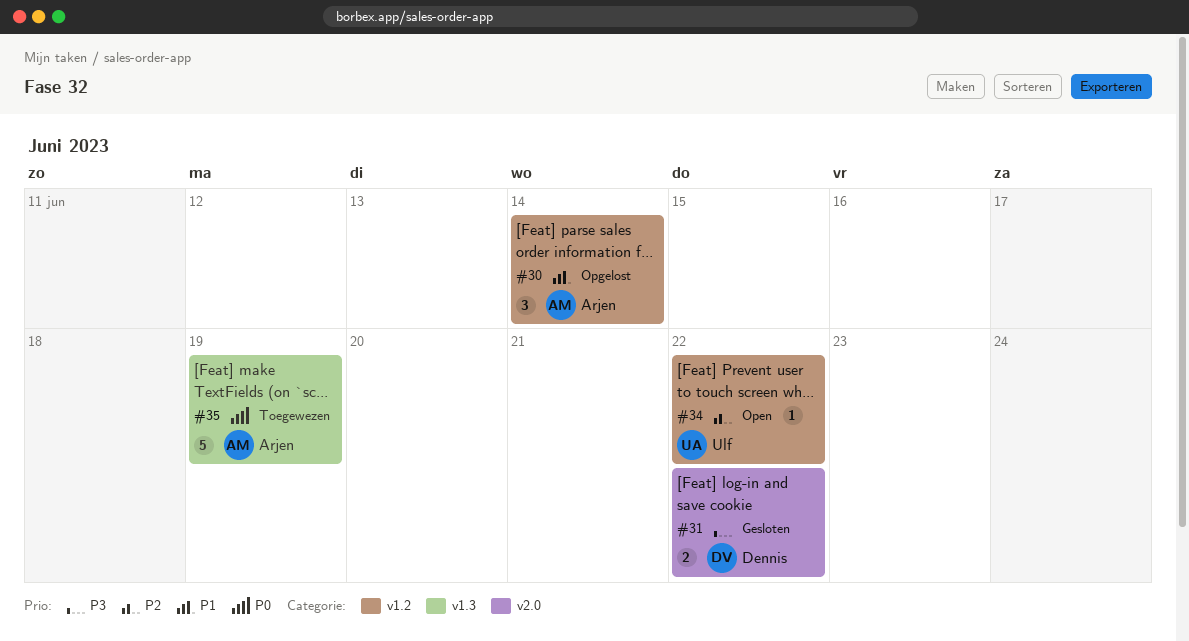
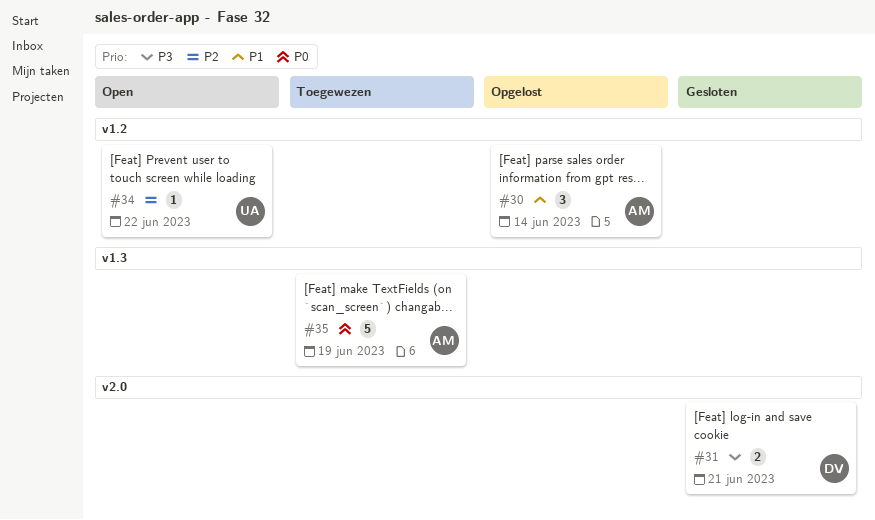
#31, due: Jun 22 -> Jun 21

